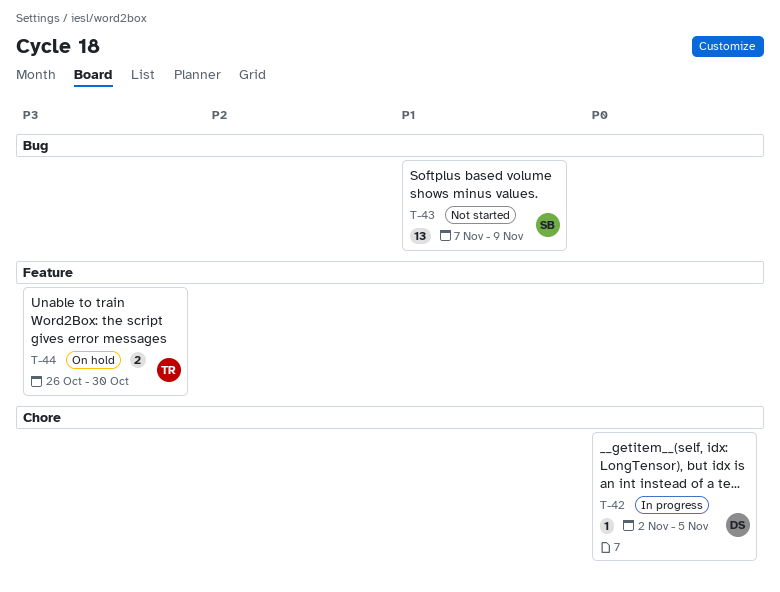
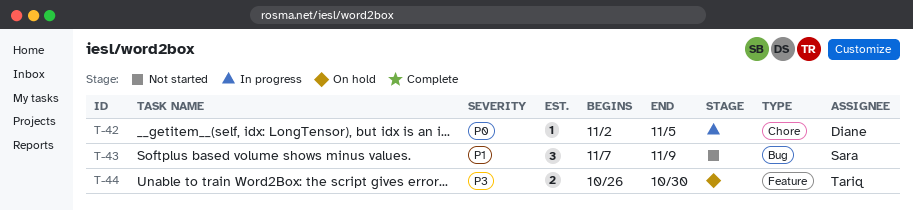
T-43, estimate: 13 -> 3

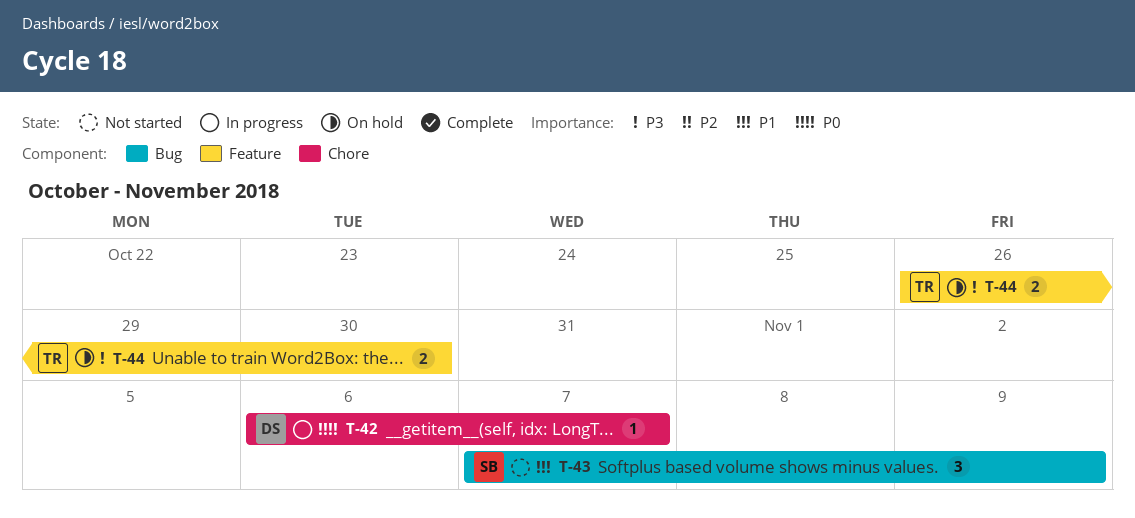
T-42, start: Nov 2 -> Nov 6
T-42, due: Nov 5 -> Nov 7

